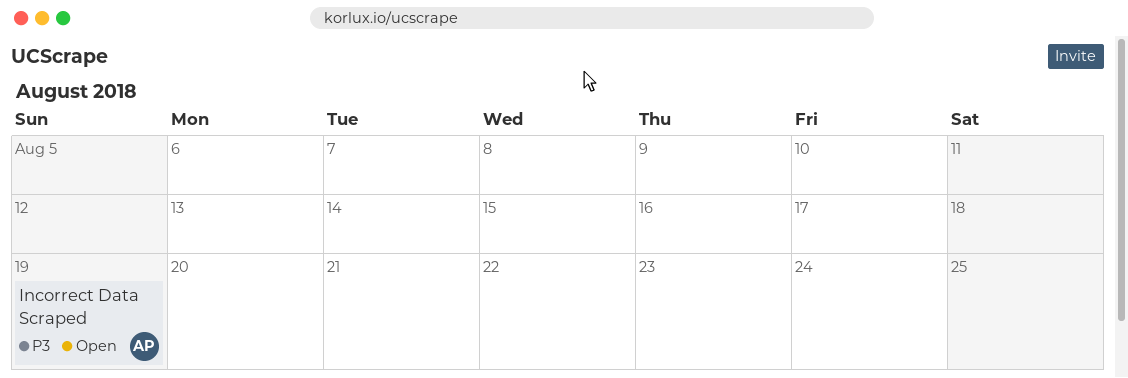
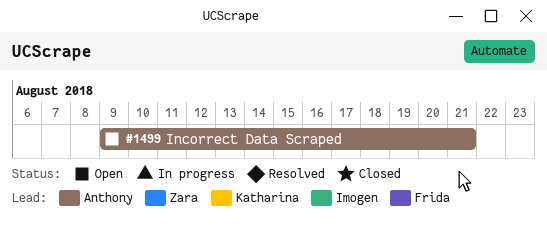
Incorrect Data Scraped, due: Aug 19 -> Aug 21

